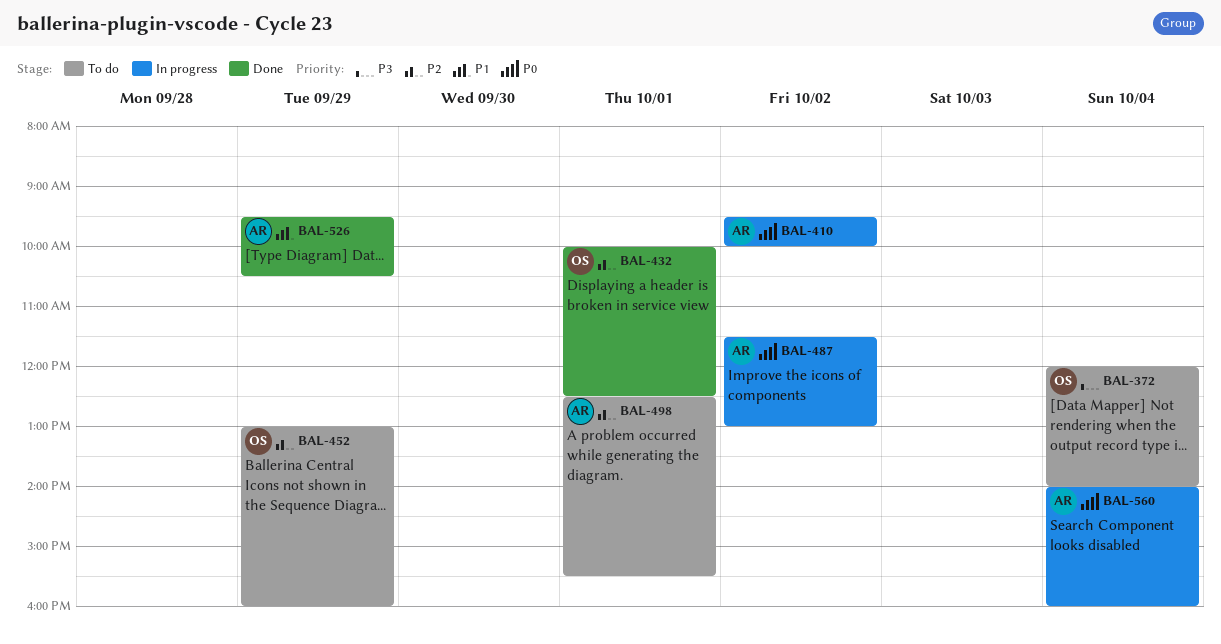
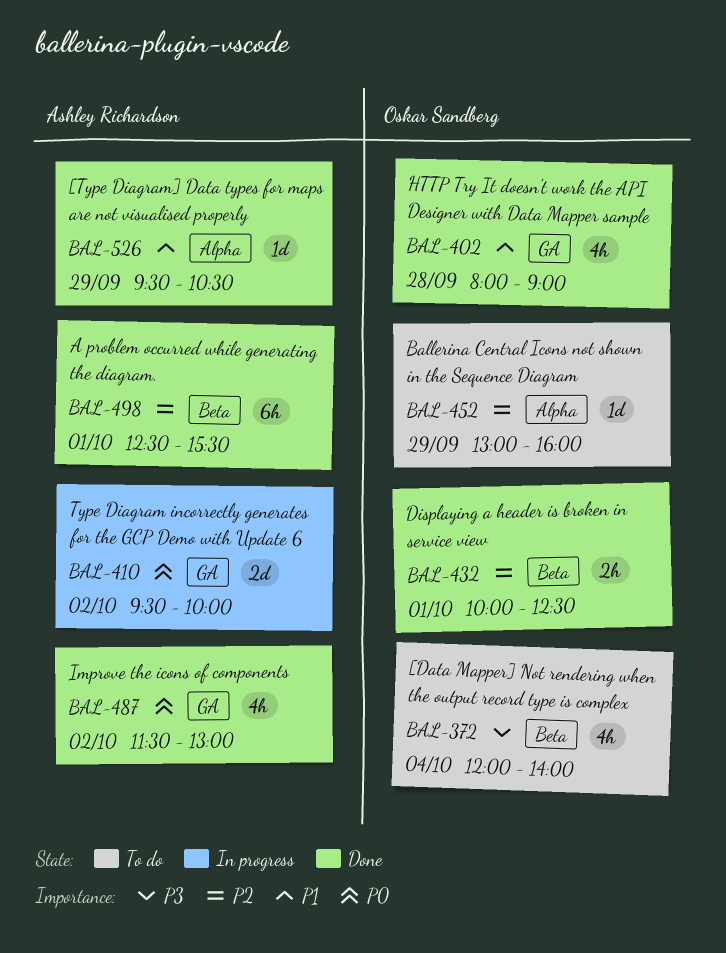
BAL-402: none -> present
BAL-487, status: In progress -> Done
BAL-498, status: To do -> Done
BAL-560: present -> none

